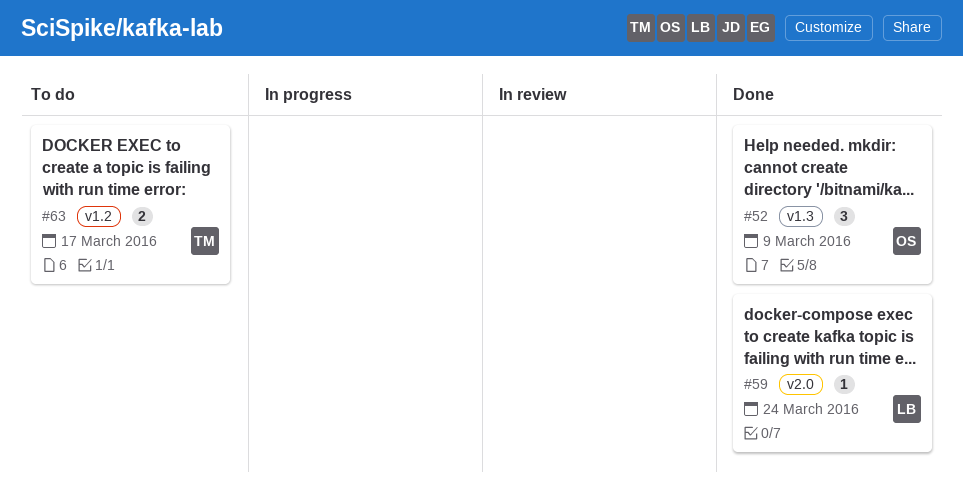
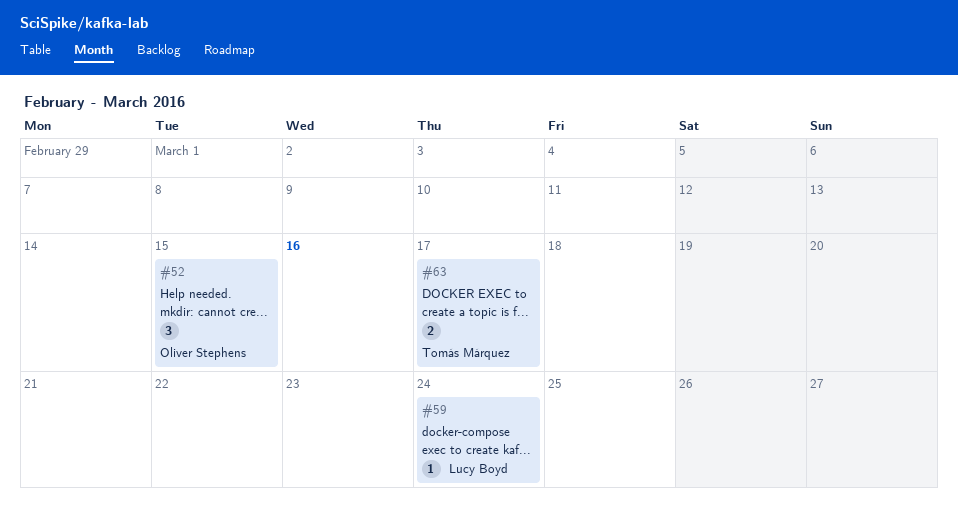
#52, due: Mar 9 -> Mar 15

